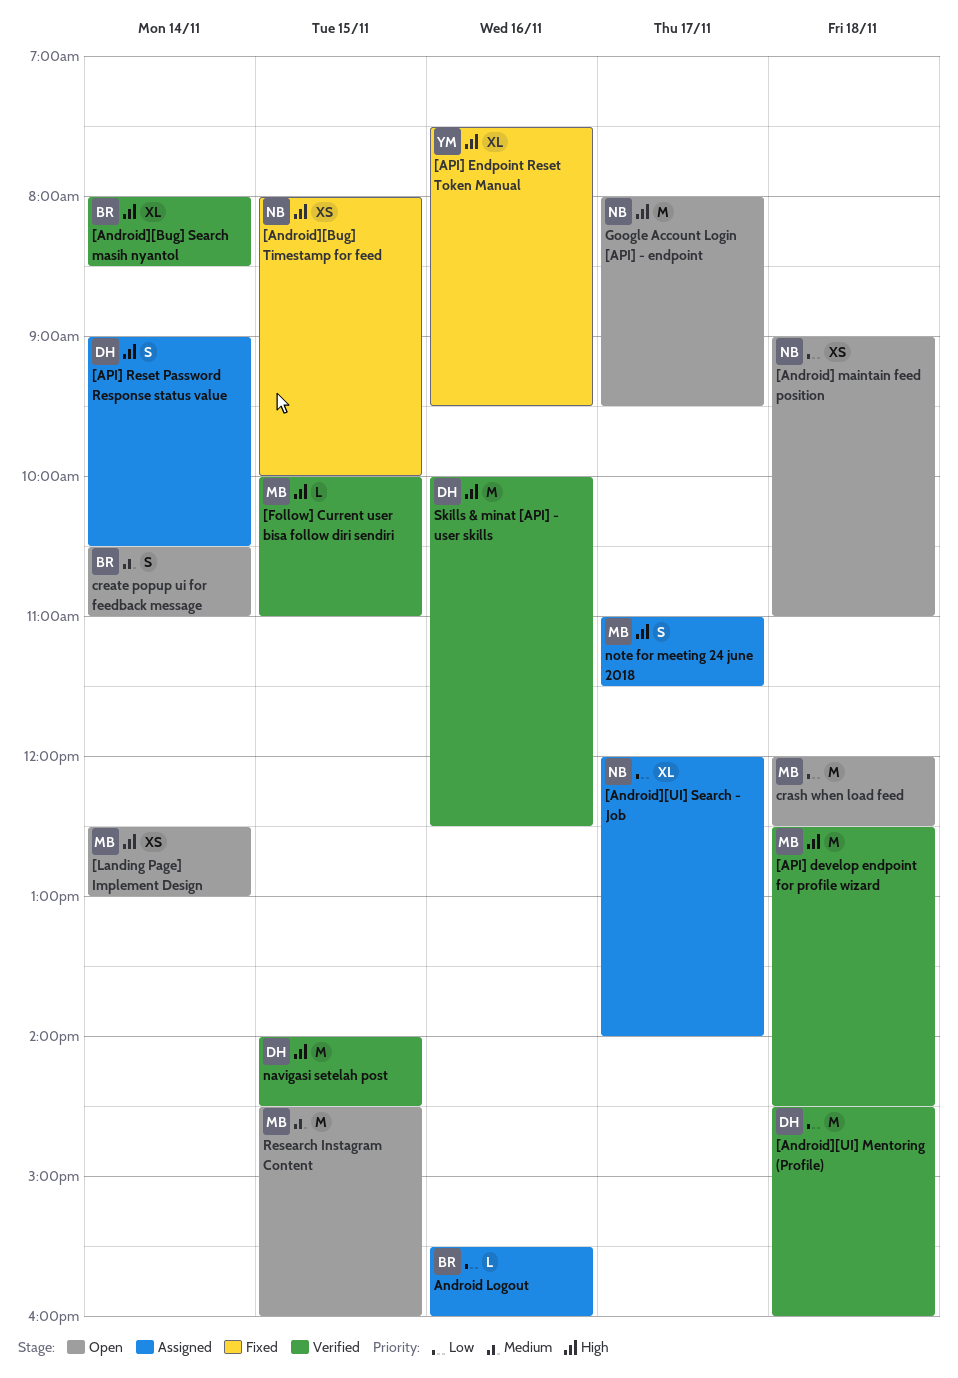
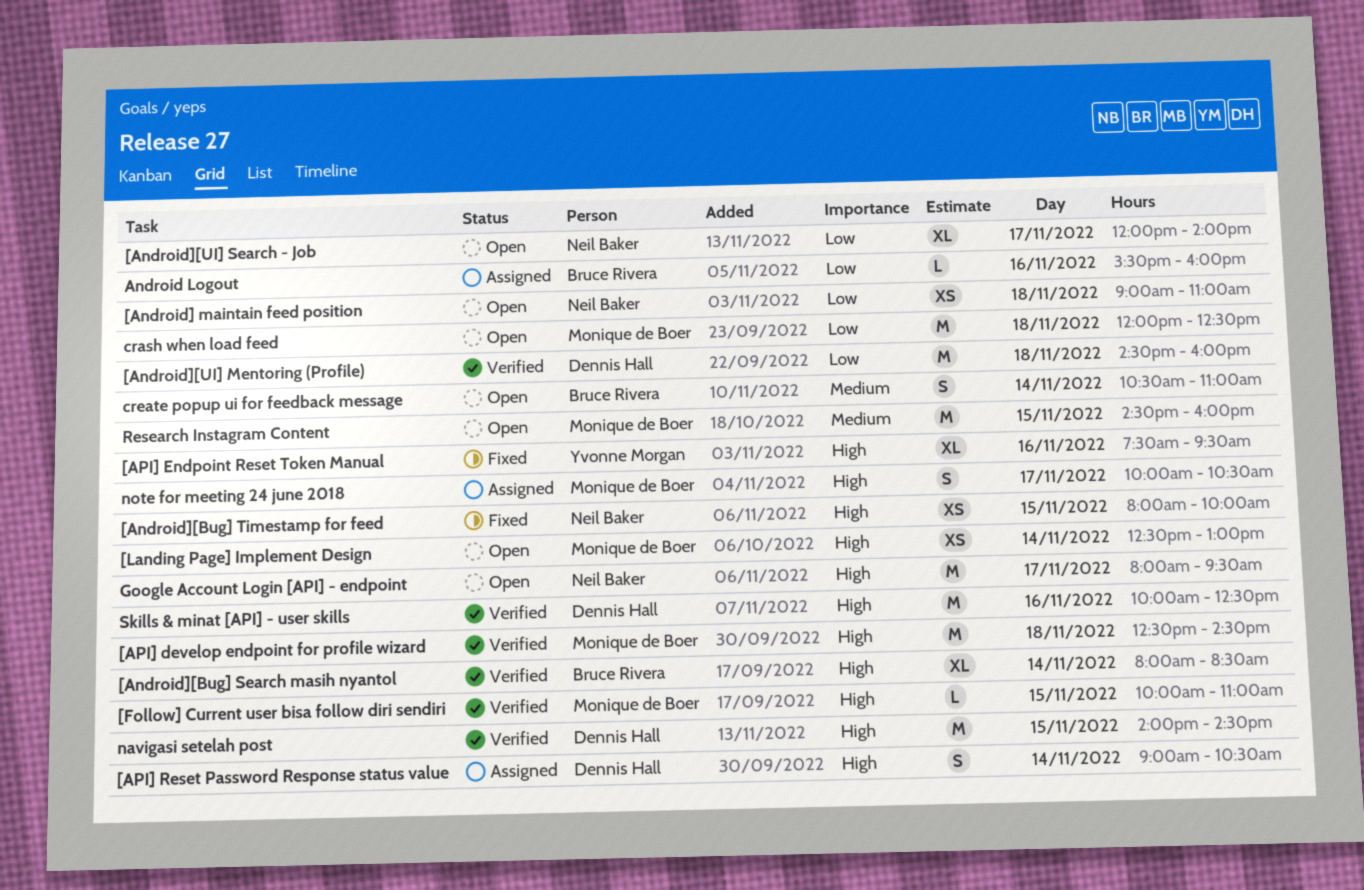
[Android][UI] Search - Job, status: Assigned -> Open
note for meeting 24 june 2018, begins: 11:00 -> 10:00
note for meeting 24 june 2018, ends: 11:30 -> 10:30

